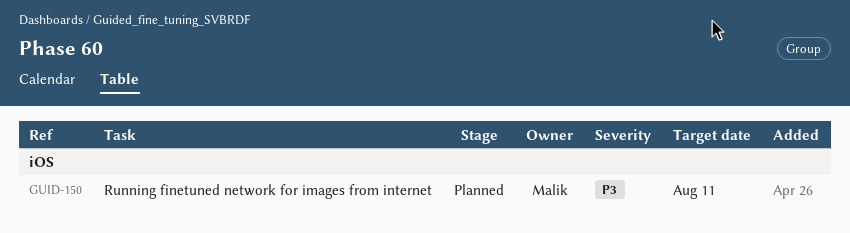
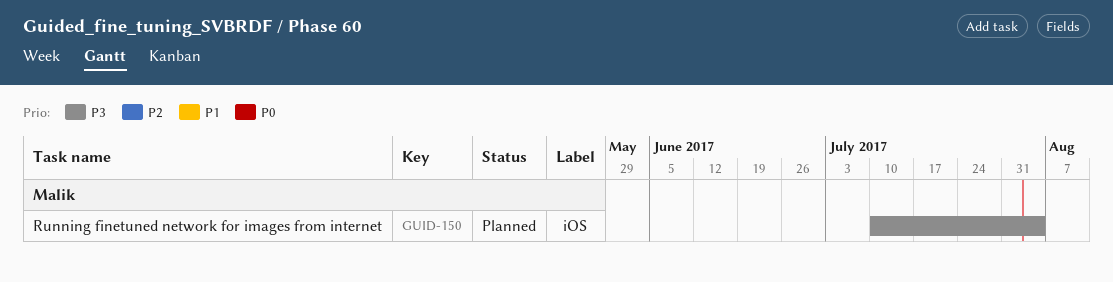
GUID-150, due: Aug 11 -> Aug 4

